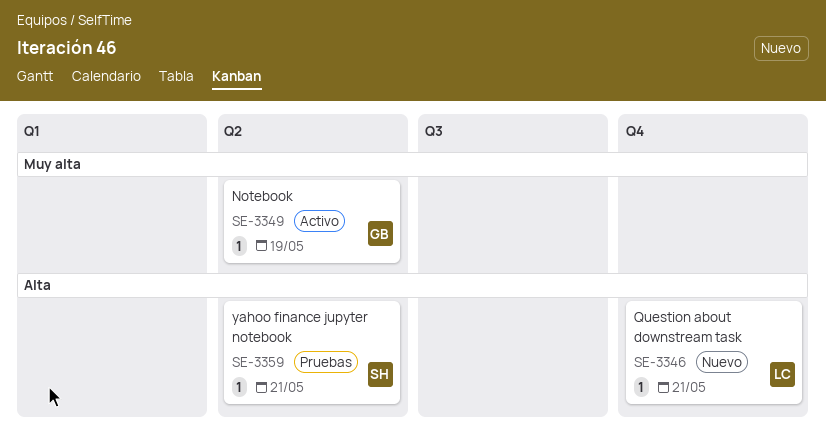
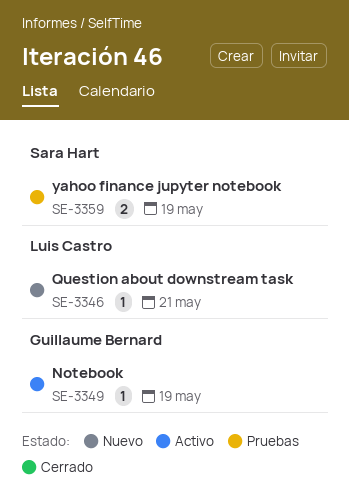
SE-3359, estimate: 1 -> 2
SE-3359, due: May 21 -> May 19

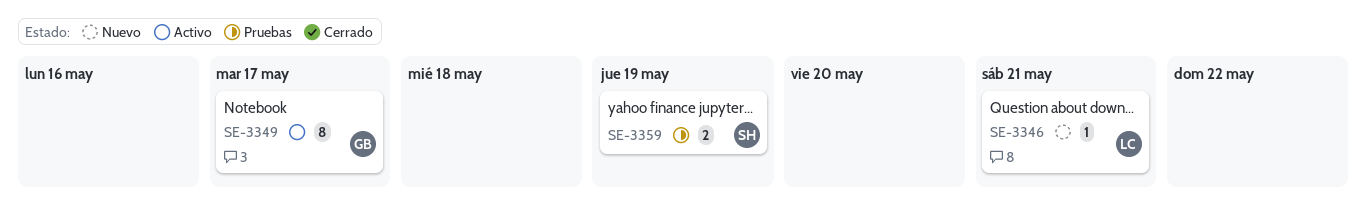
SE-3349, estimate: 1 -> 8
SE-3349, due: May 19 -> May 17

